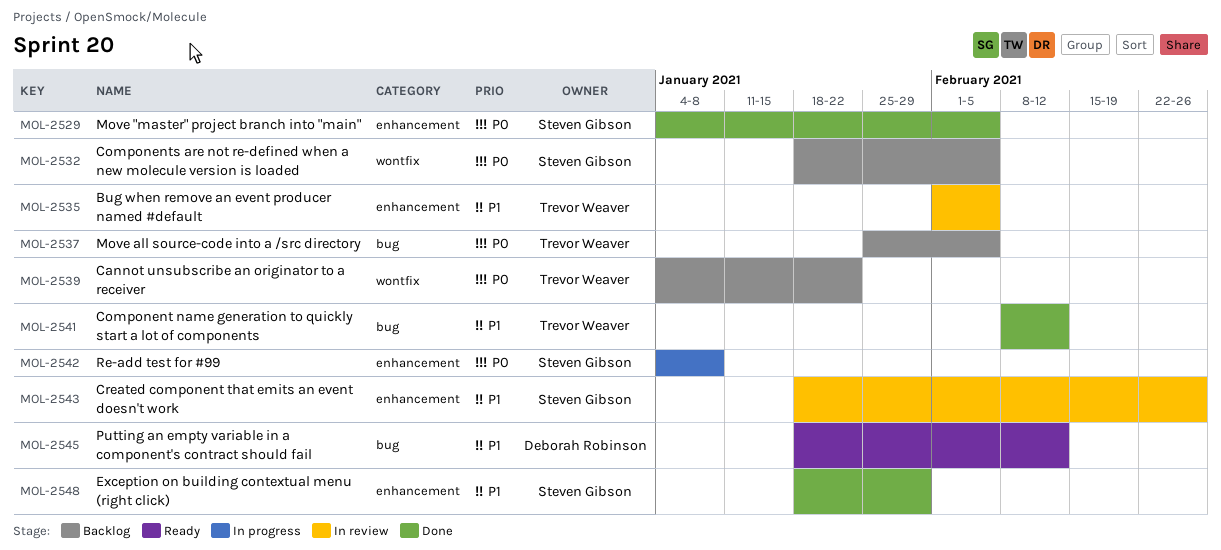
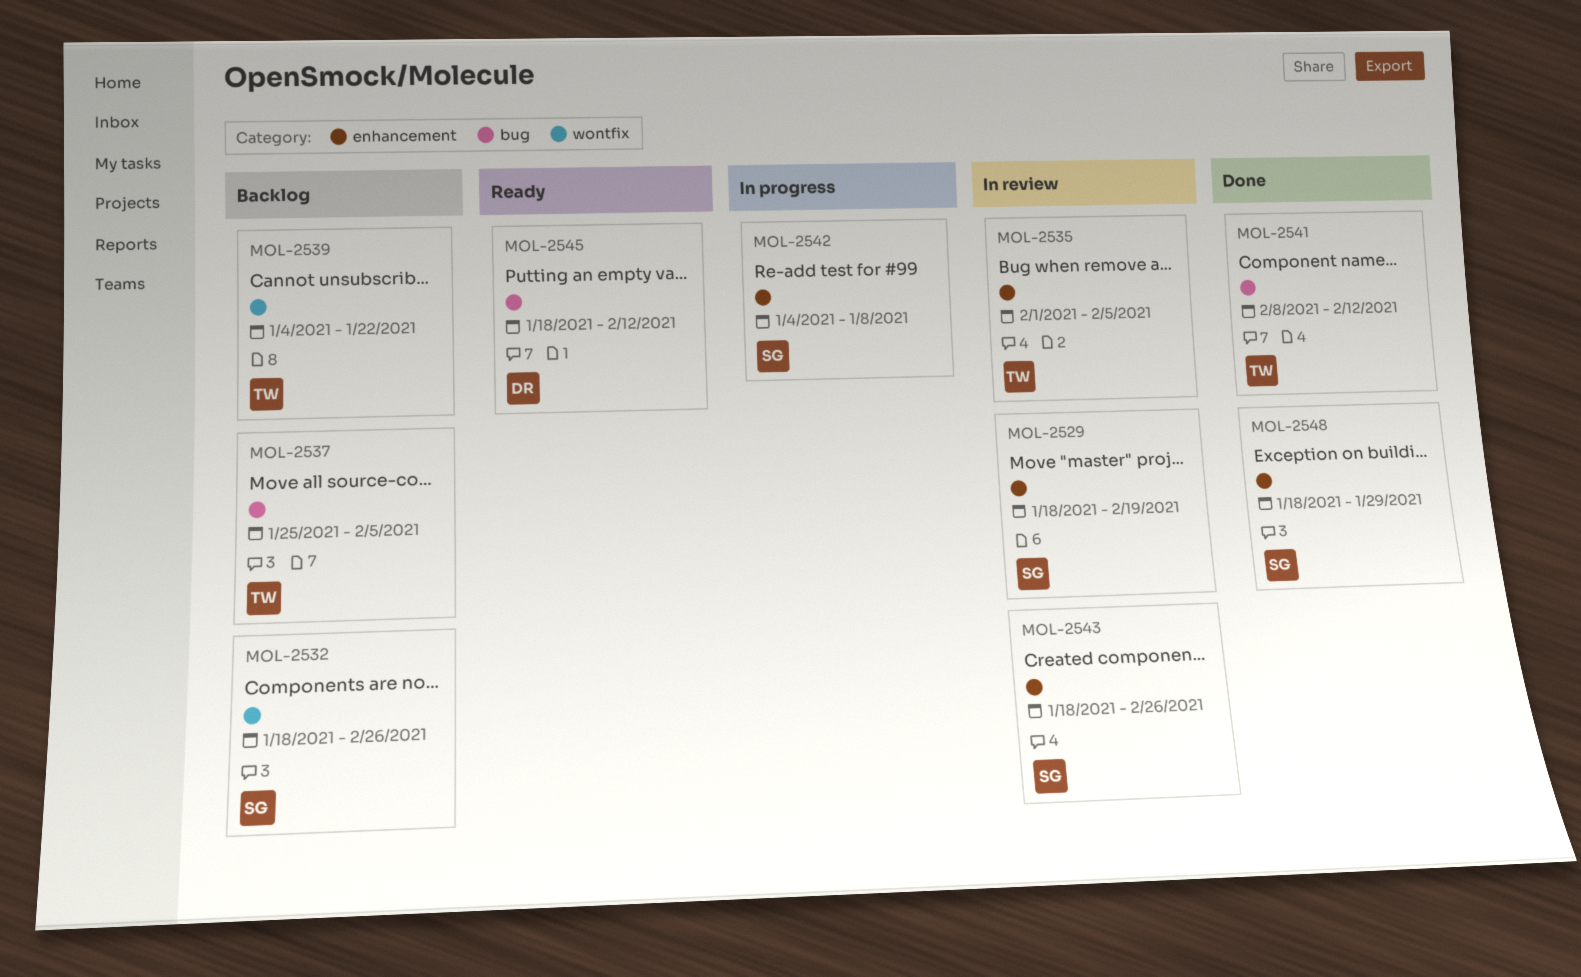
MOL-2529, status: Done -> In review
MOL-2529, start: Jan 4 -> Jan 18
MOL-2529, due: Feb 5 -> Feb 19
MOL-2532, due: Feb 5 -> Feb 26

